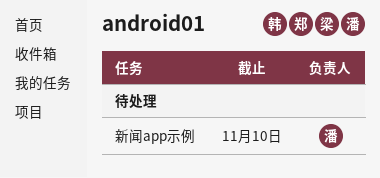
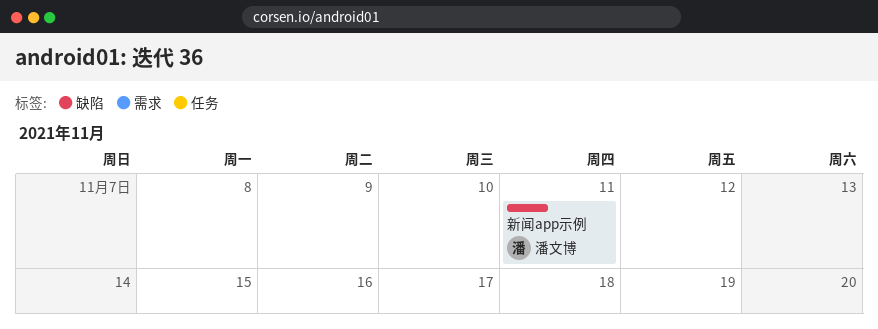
新闻app示例, due: Nov 10 -> Nov 11

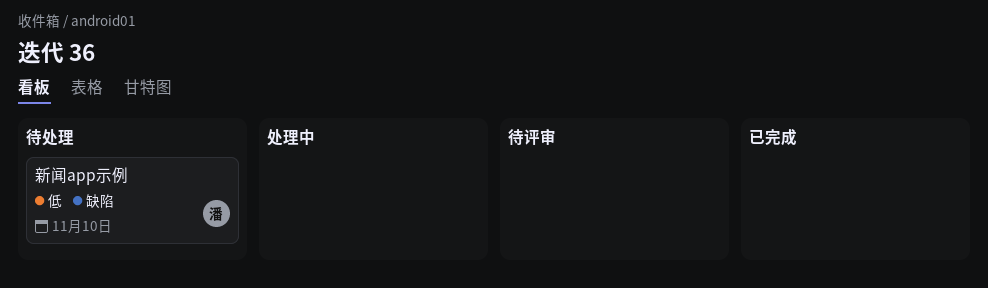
新闻app示例, due: Nov 11 -> Nov 10

